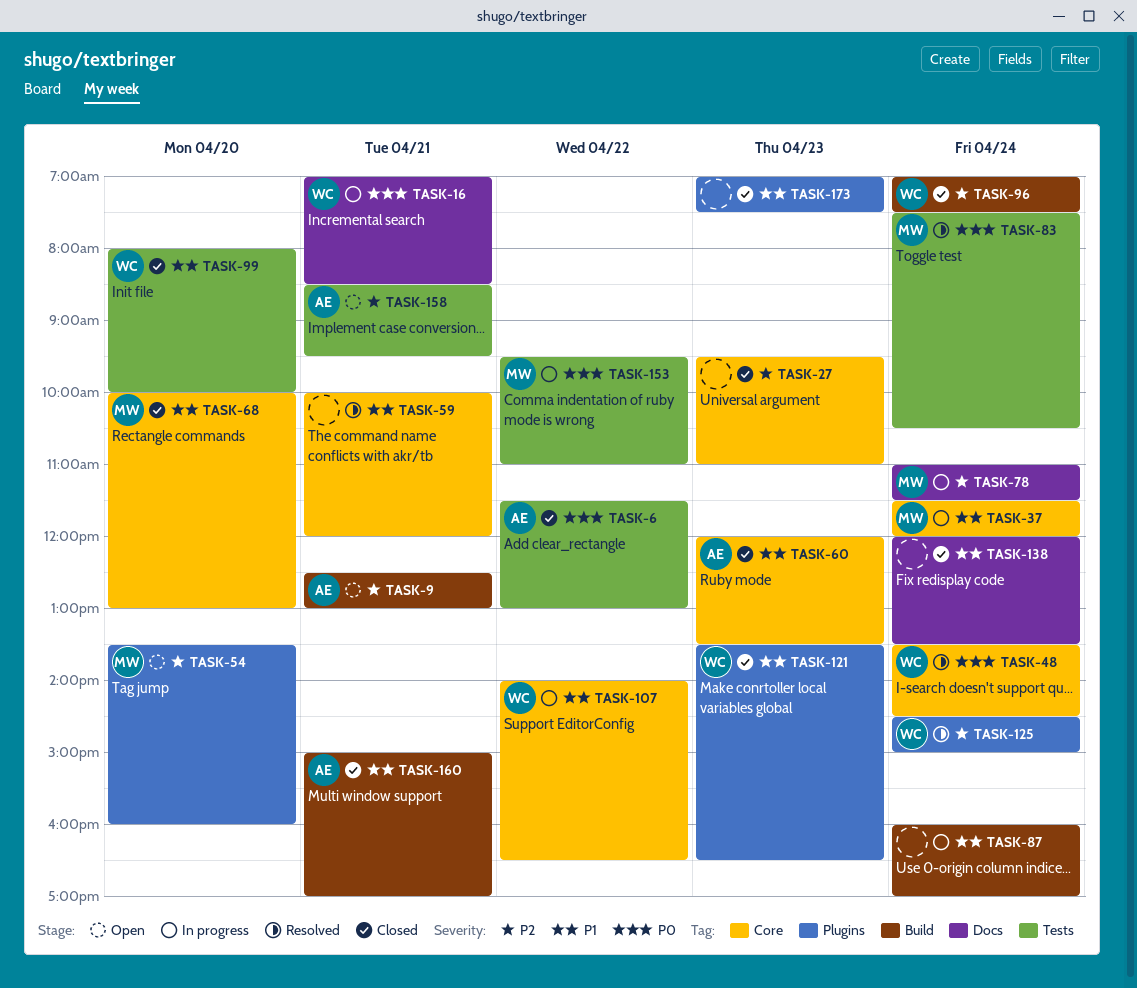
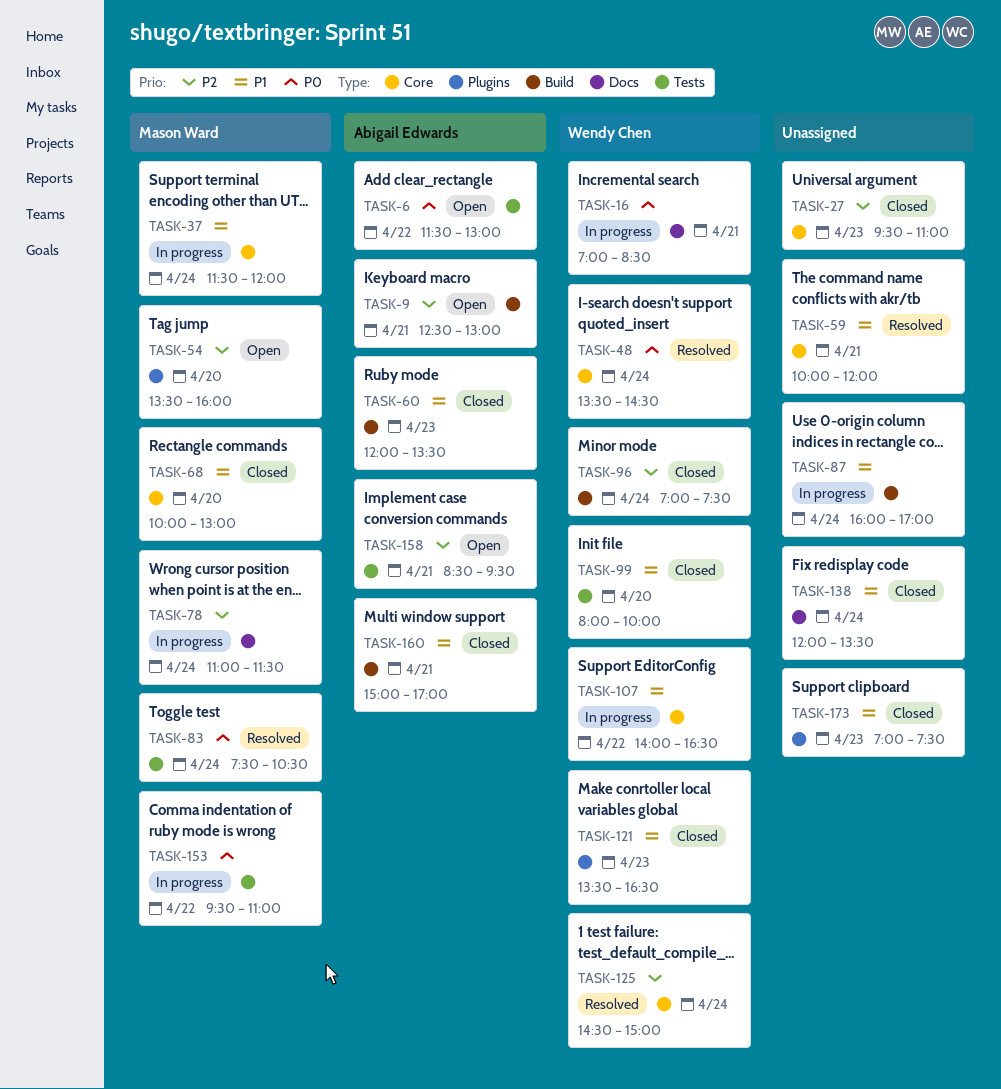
TASK-6, status: Closed -> Open
TASK-60, label: Core -> Build
TASK-125, label: Plugins -> Core

